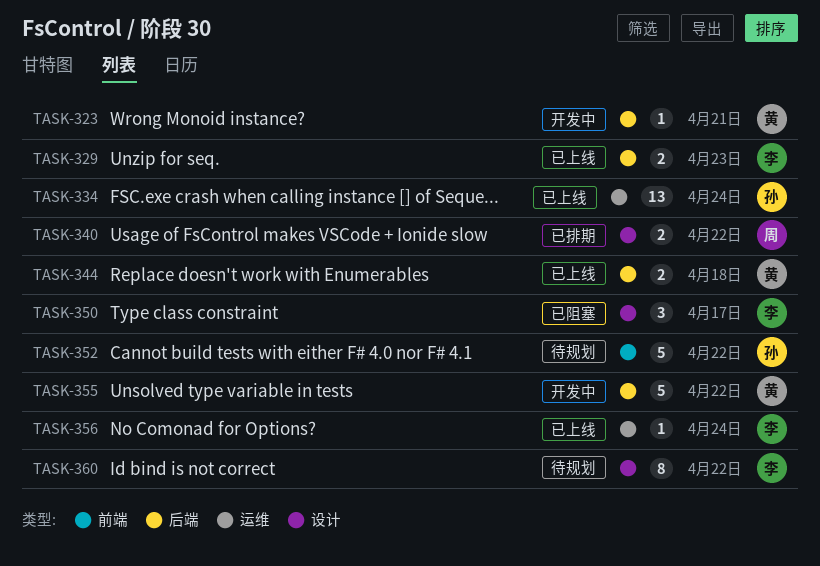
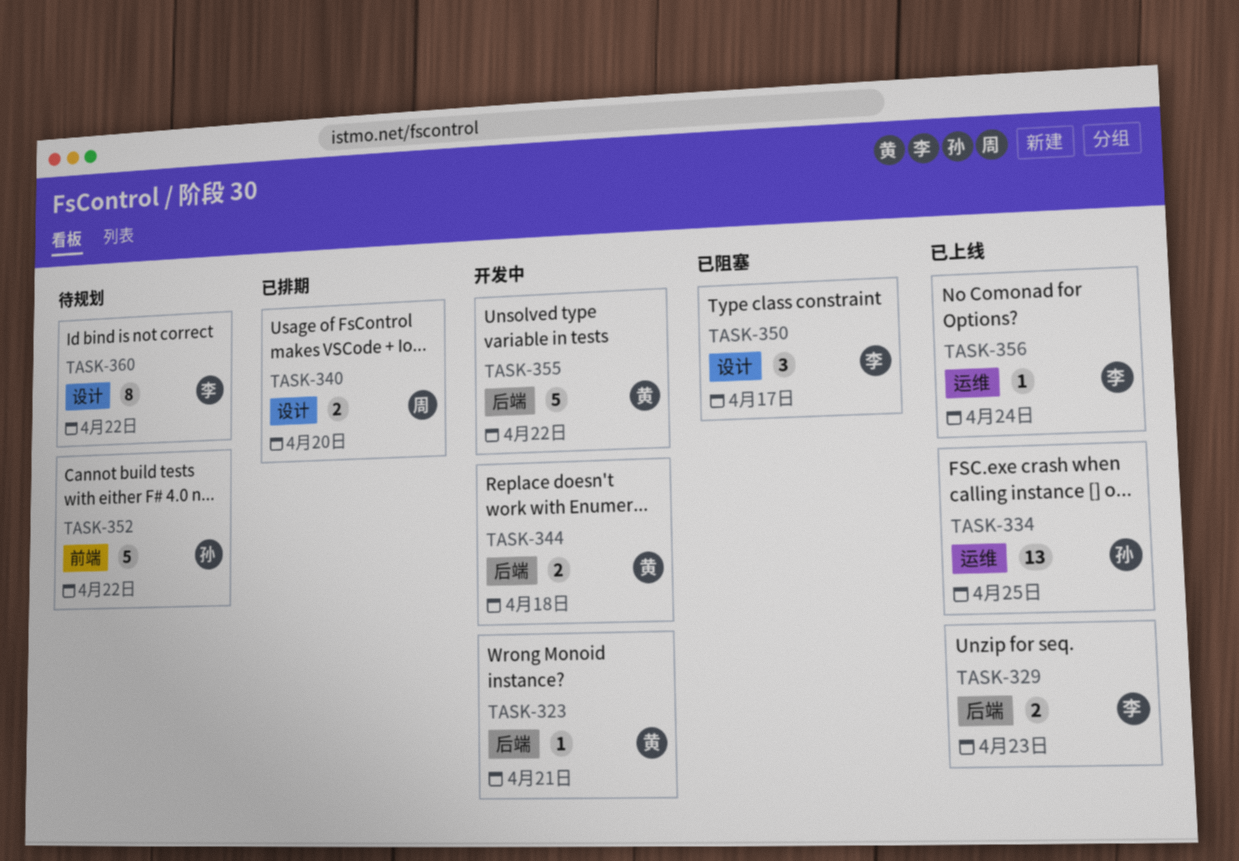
TASK-334, due: Apr 24 -> Apr 25
TASK-340, due: Apr 22 -> Apr 20
TASK-344, status: 已上线 -> 开发中

